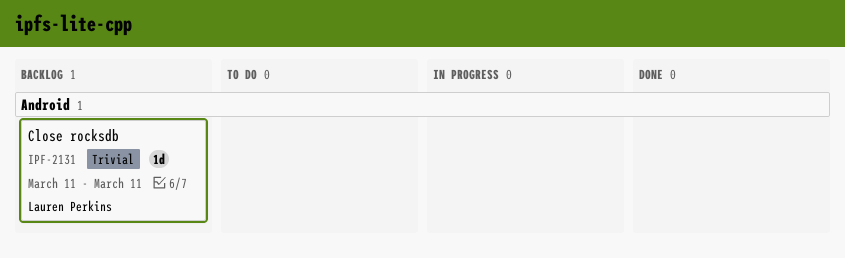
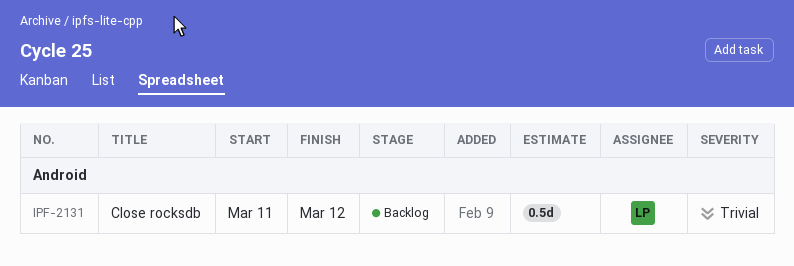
IPF-2131, estimate: 1d -> 0.5d
IPF-2131, due: Mar 11 -> Mar 12

